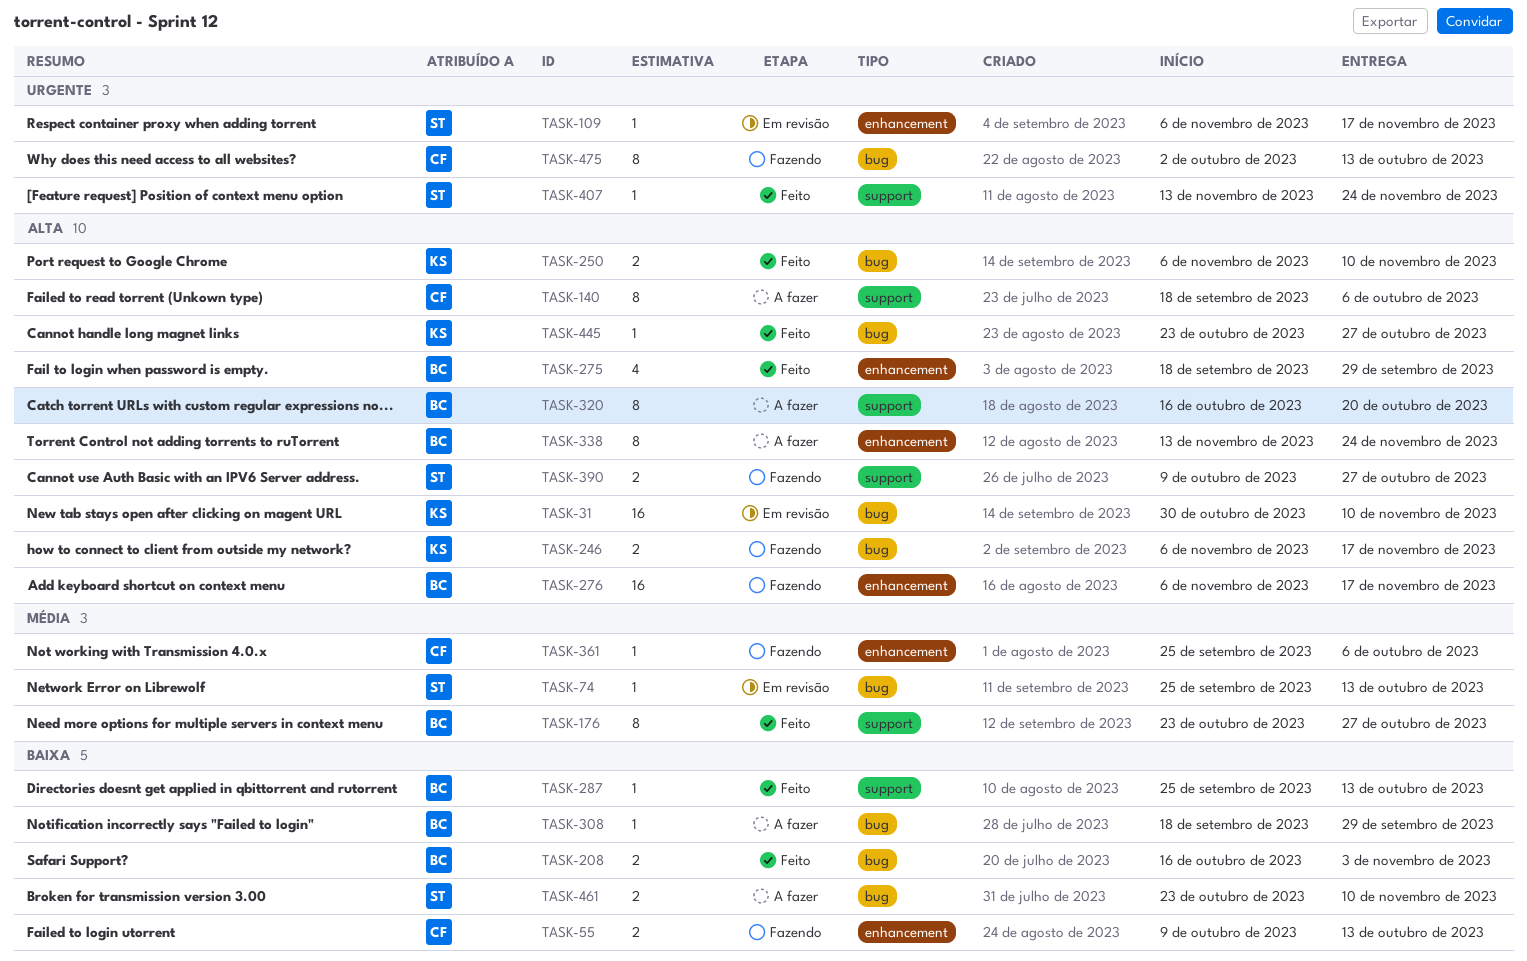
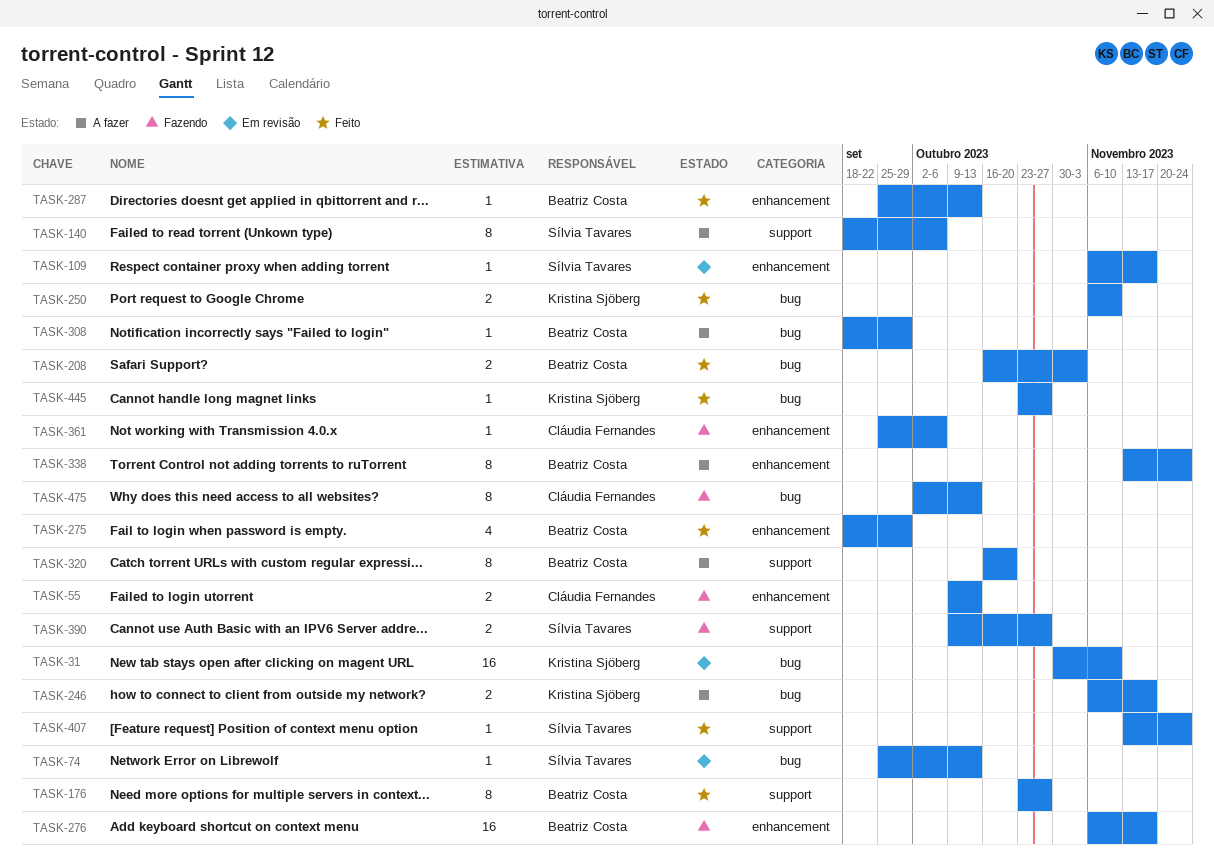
TASK-140, owner: Cláudia Fernandes -> Sílvia Tavares
TASK-246, status: Fazendo -> A fazer
TASK-287, label: support -> enhancement
TASK-461: present -> none

